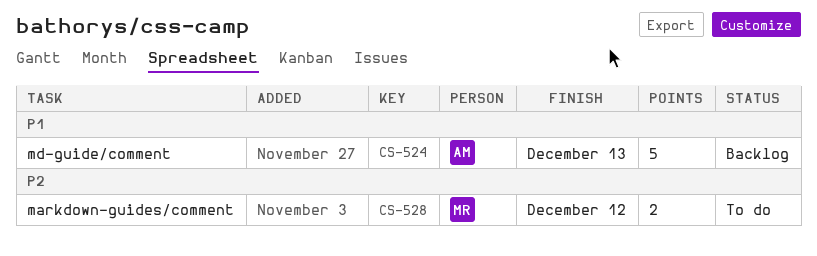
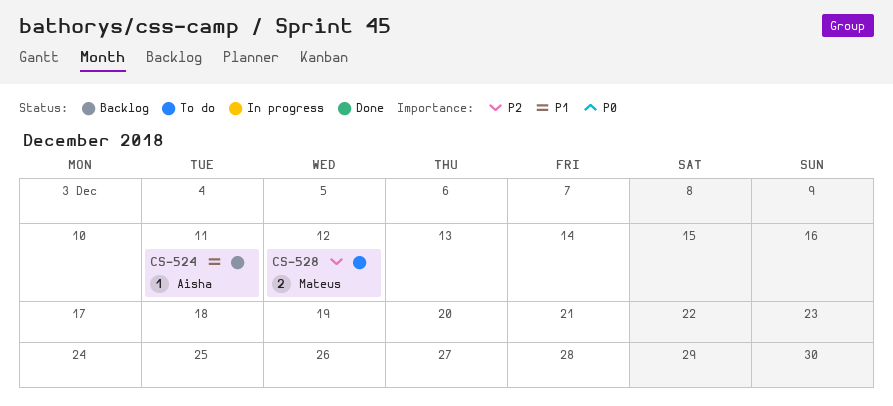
CS-524, estimate: 5 -> 1
CS-524, due: Dec 13 -> Dec 11

